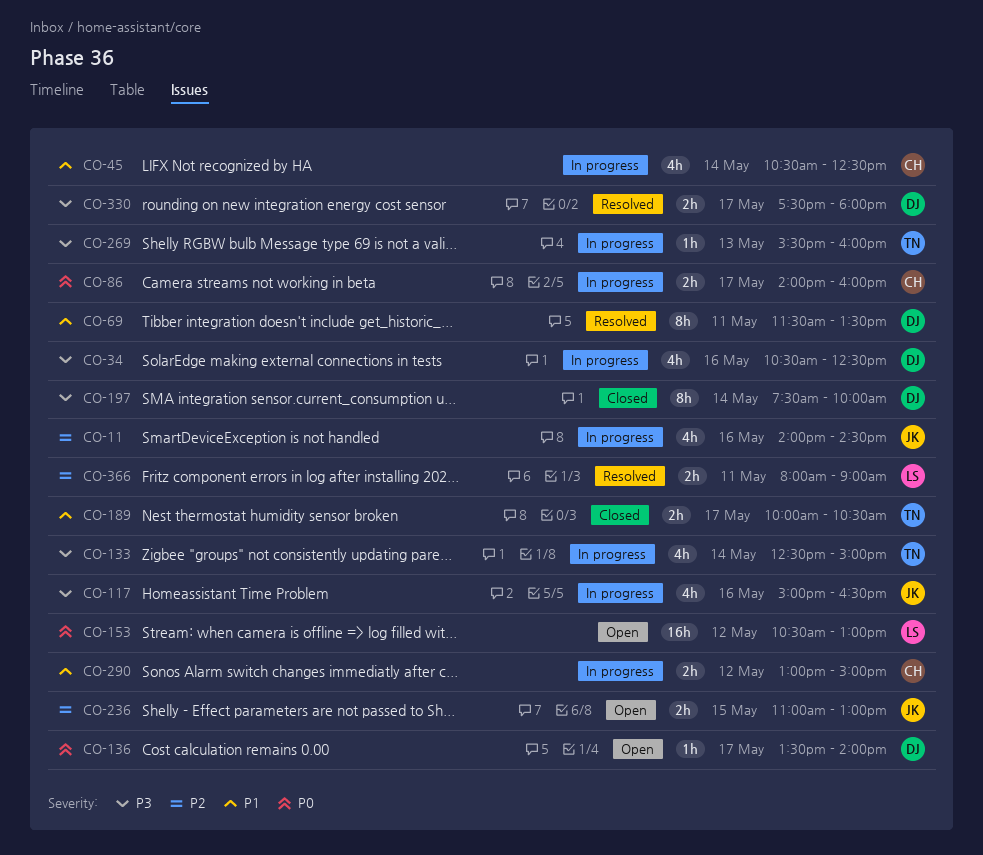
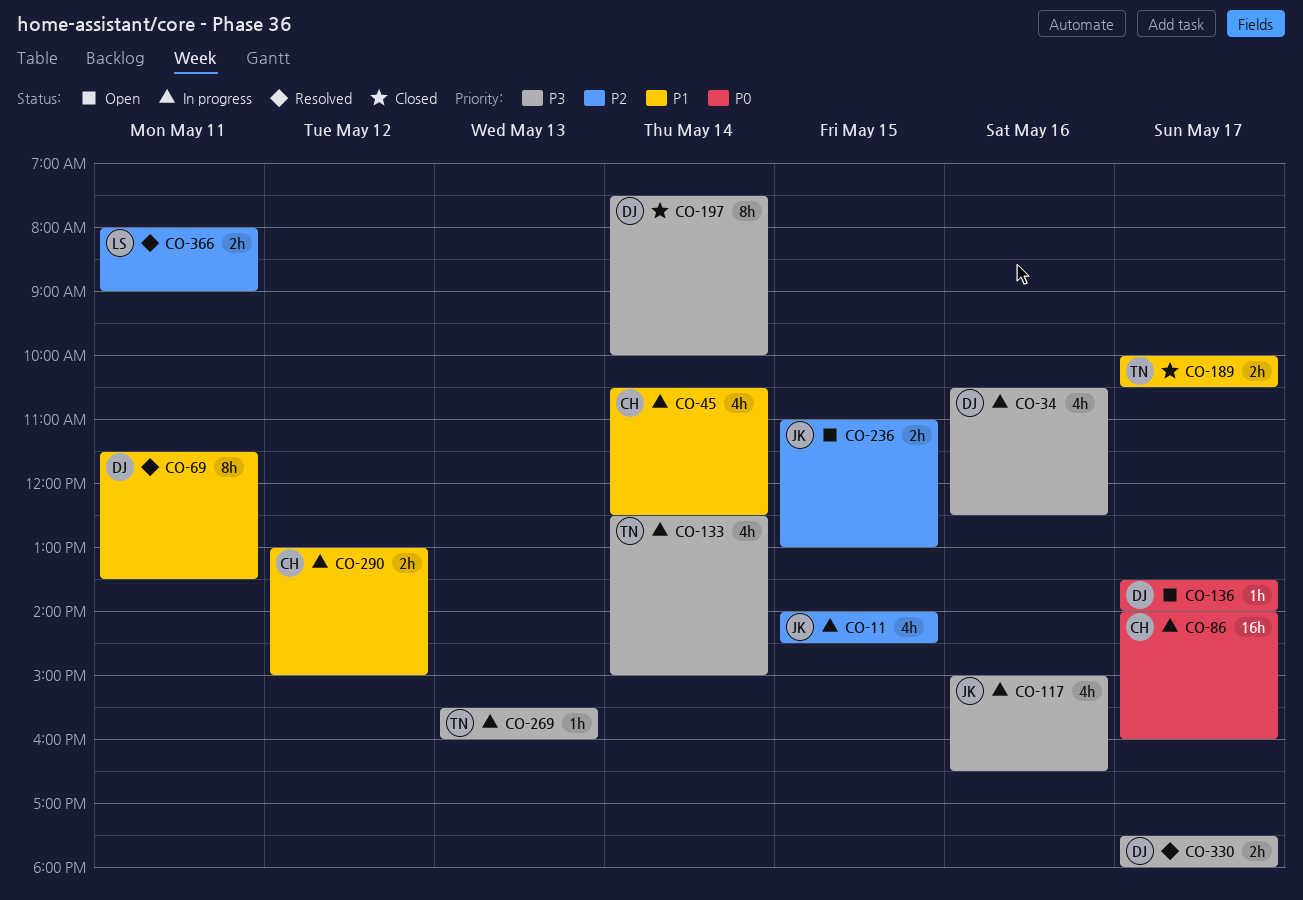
CO-11, day: May 16 -> May 15
CO-86, estimate: 2h -> 16h
CO-153: present -> none

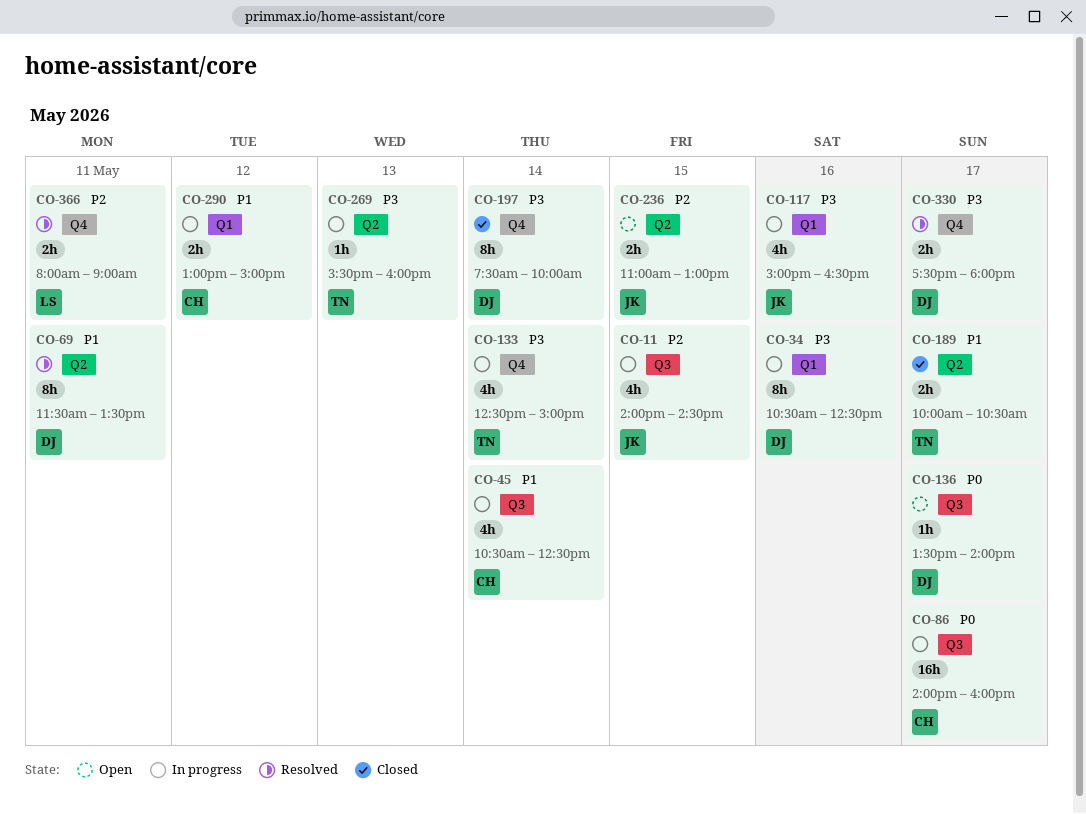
CO-34, estimate: 4h -> 8h

